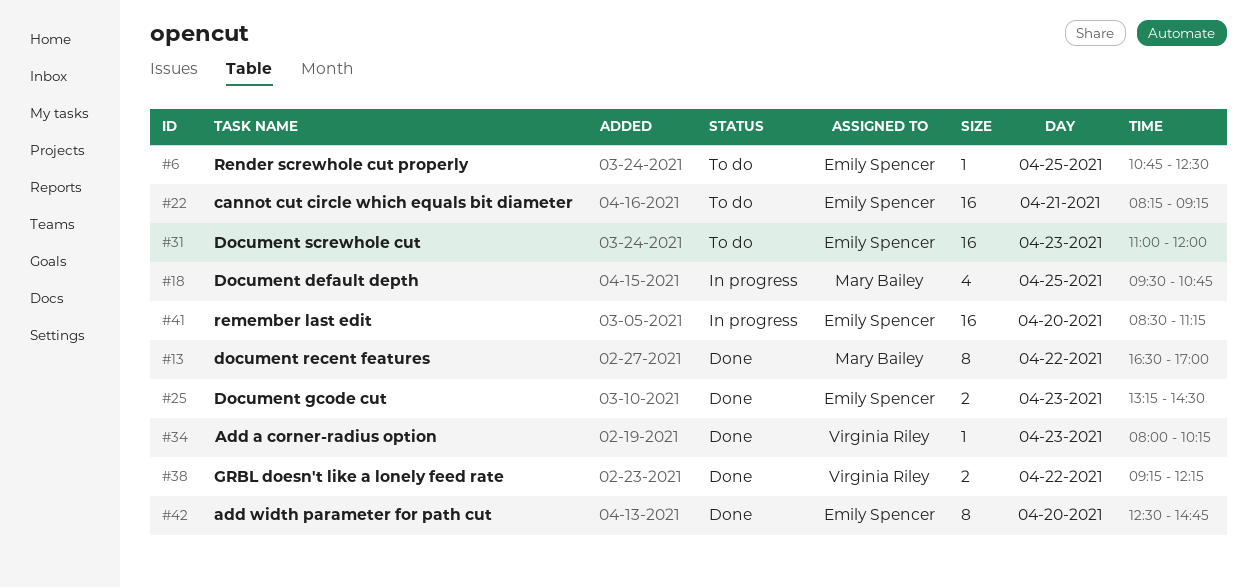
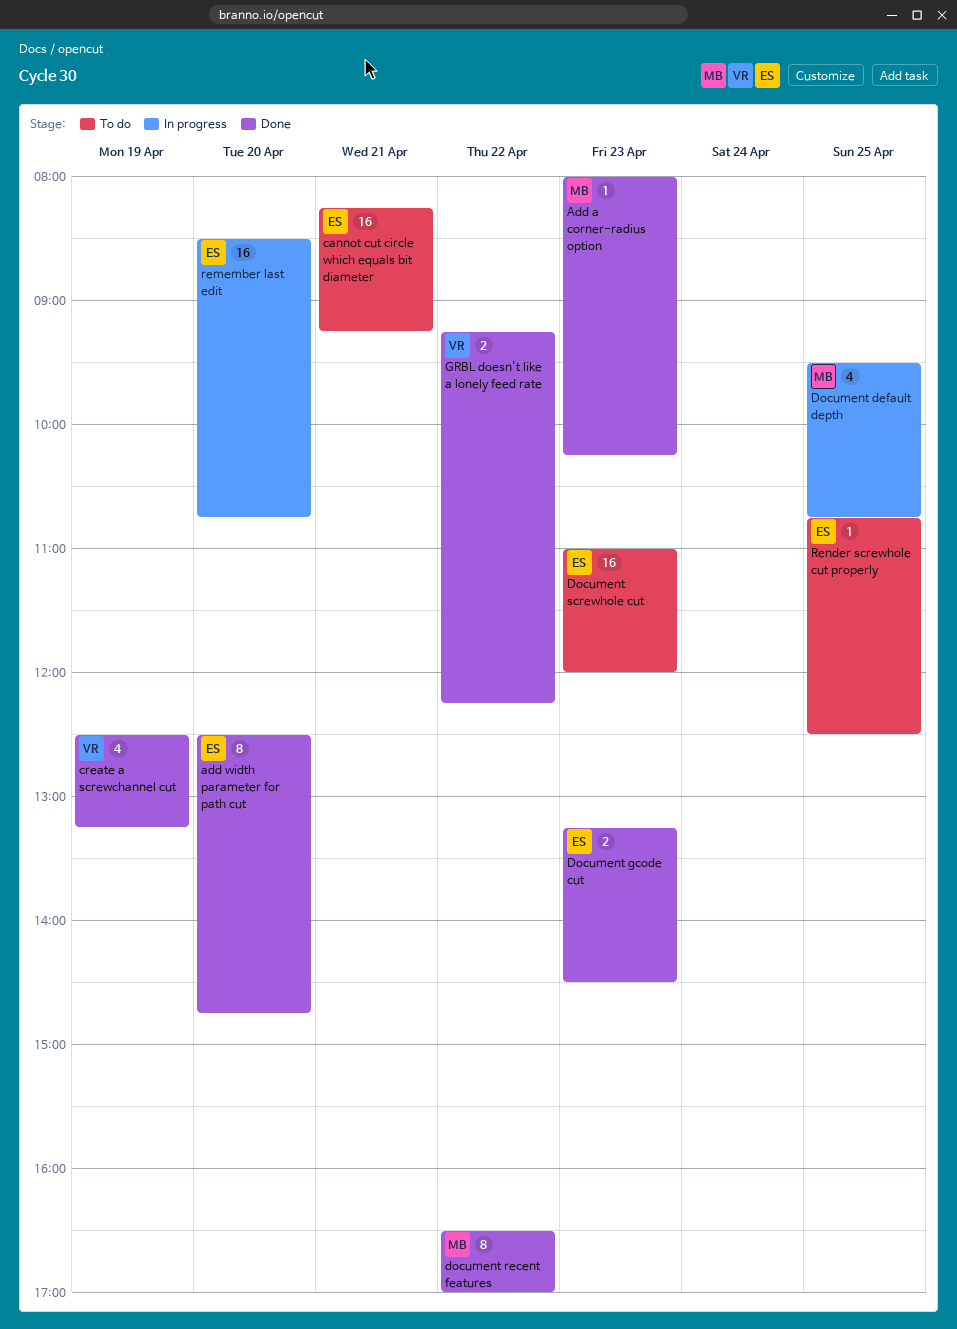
Add a corner-radius option, owner: Virginia Riley -> Mary Bailey
create a screwchannel cut: none -> present
remember last edit, ends: 11:15 -> 10:45

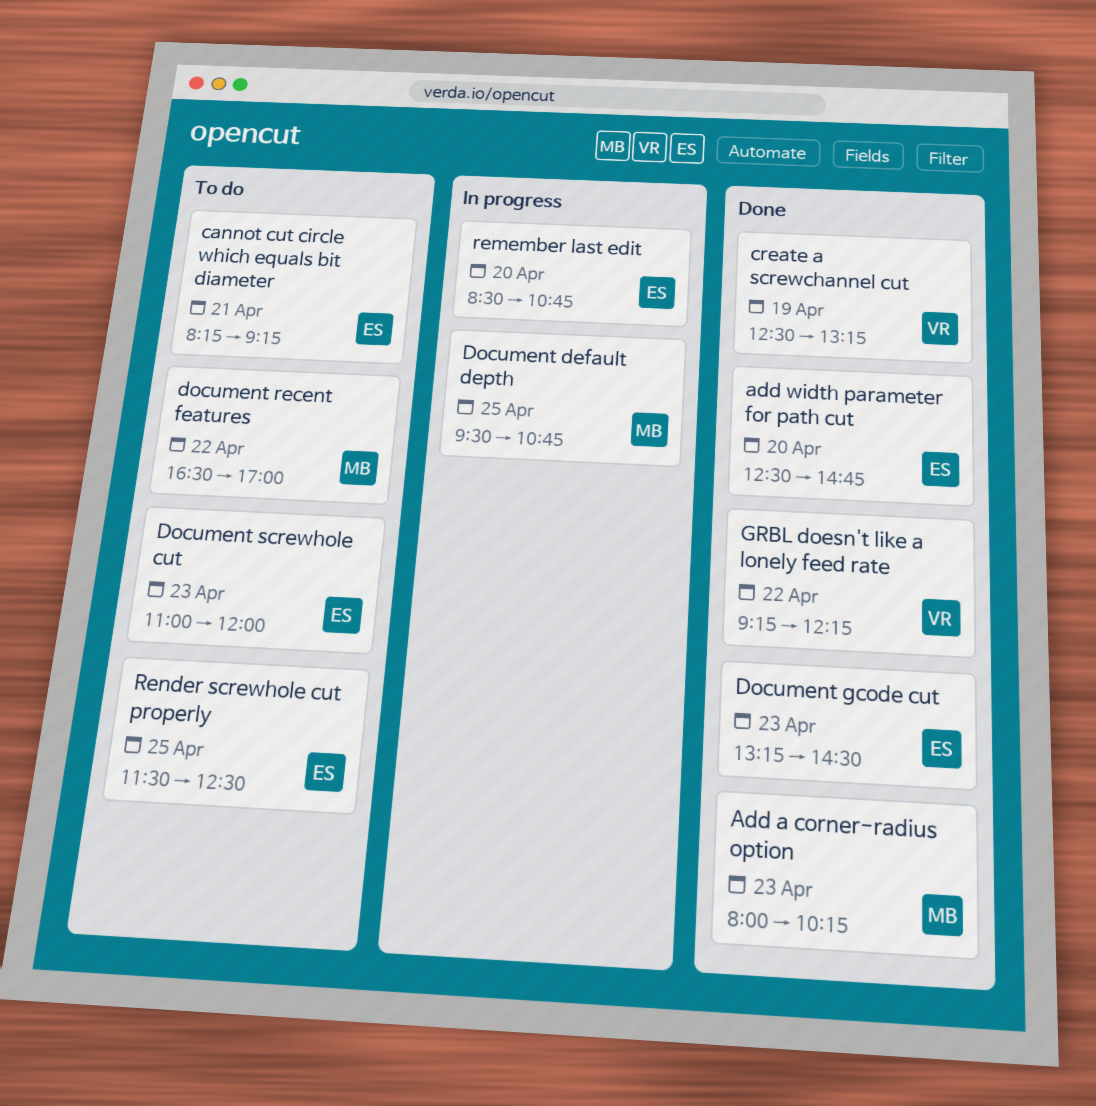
document recent features, status: Done -> To do
Render screwhole cut properly, begins: 10:45 -> 11:30

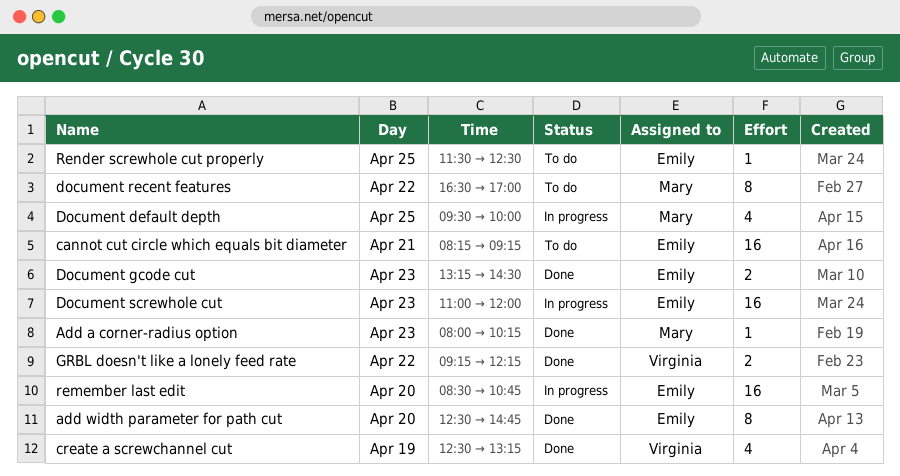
Document default depth, ends: 10:45 -> 10:00
Document screwhole cut, status: To do -> In progress

